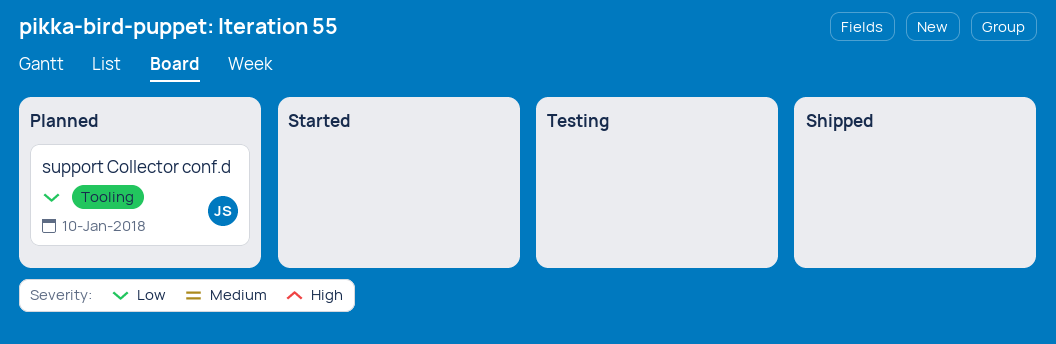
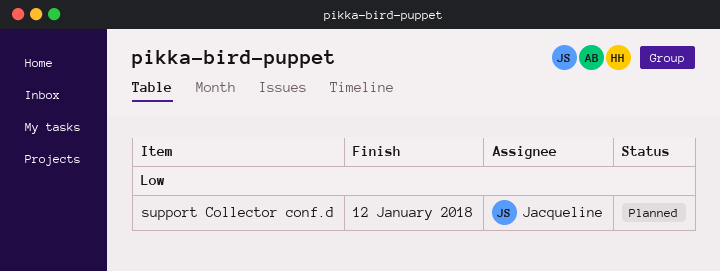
support Collector conf.d, due: Jan 10 -> Jan 12

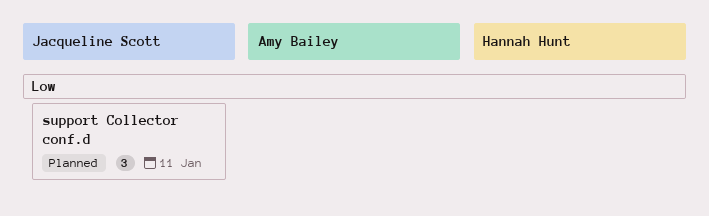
support Collector conf.d, due: Jan 12 -> Jan 11

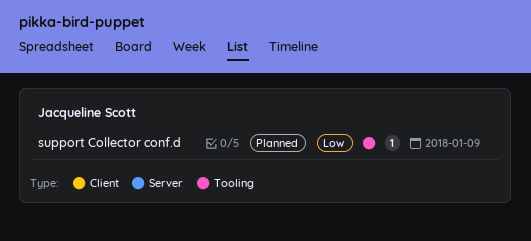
support Collector conf.d, estimate: 3 -> 1
support Collector conf.d, due: Jan 11 -> Jan 9

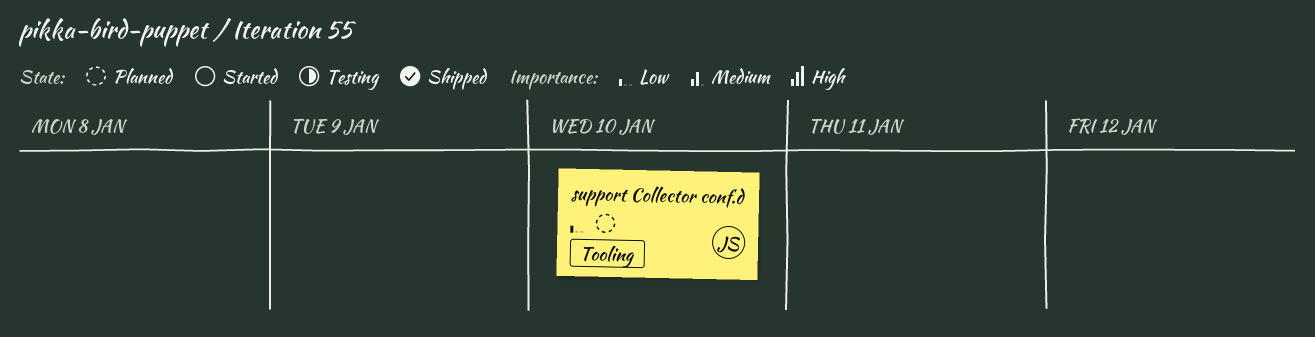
support Collector conf.d, due: Jan 9 -> Jan 10

